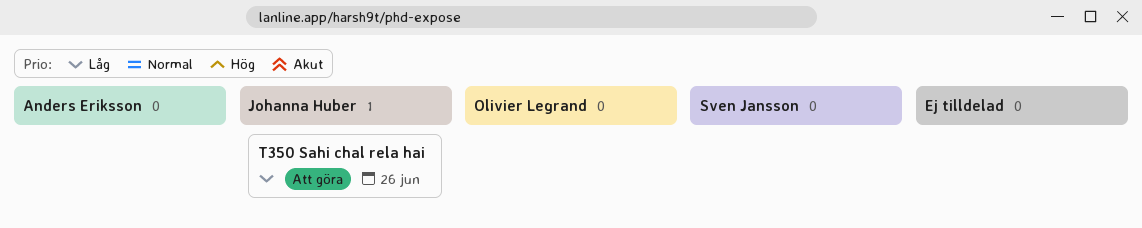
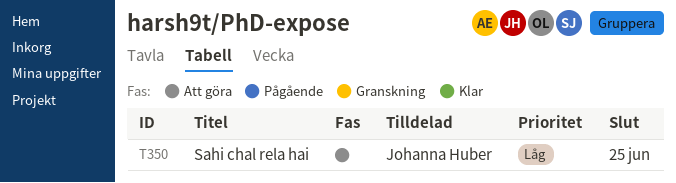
T350, due: Jun 26 -> Jun 25

